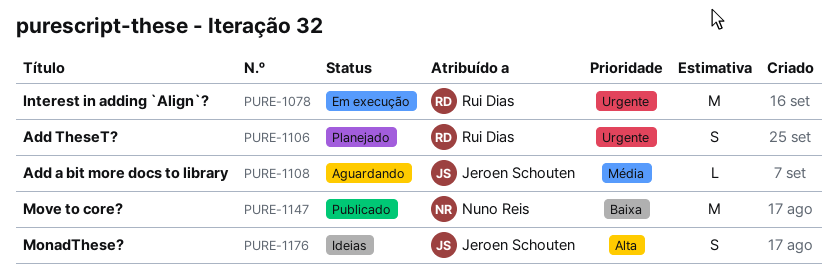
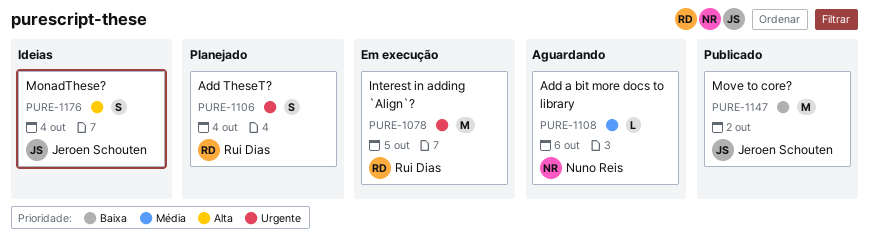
PURE-1108, owner: Jeroen Schouten -> Nuno Reis
PURE-1147, owner: Nuno Reis -> Jeroen Schouten

